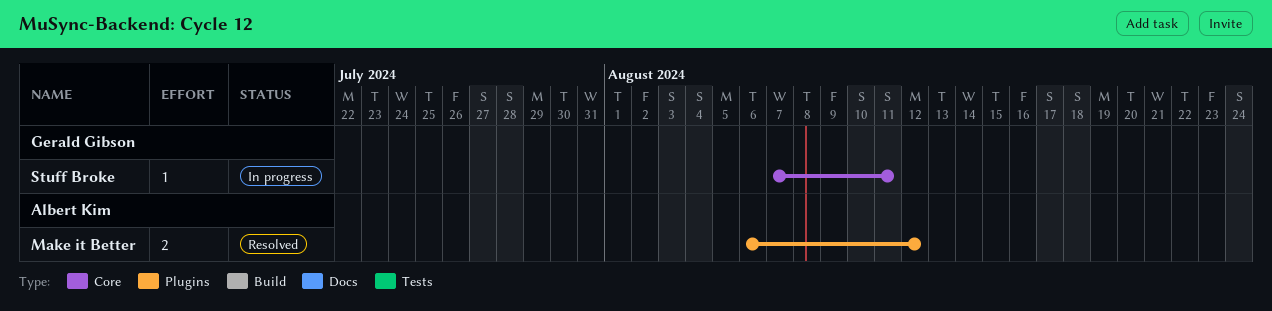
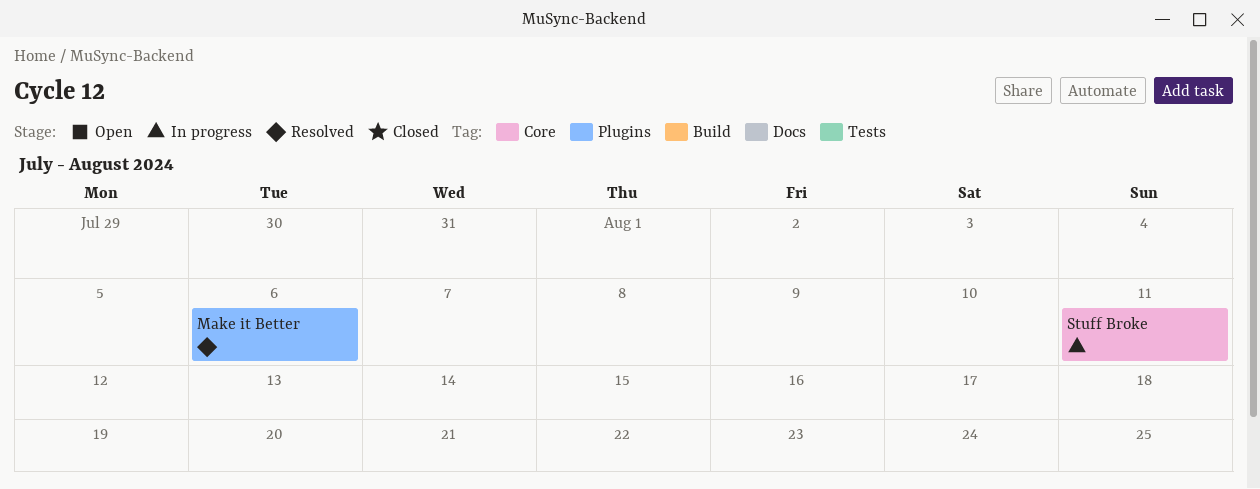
Make it Better, due: Aug 12 -> Aug 6

